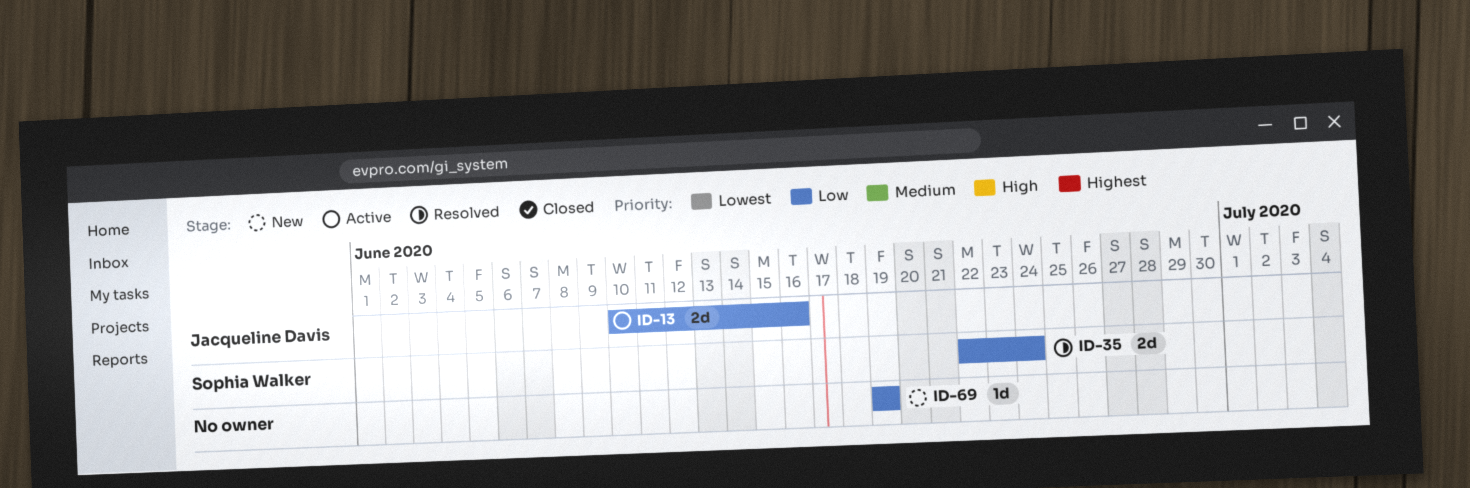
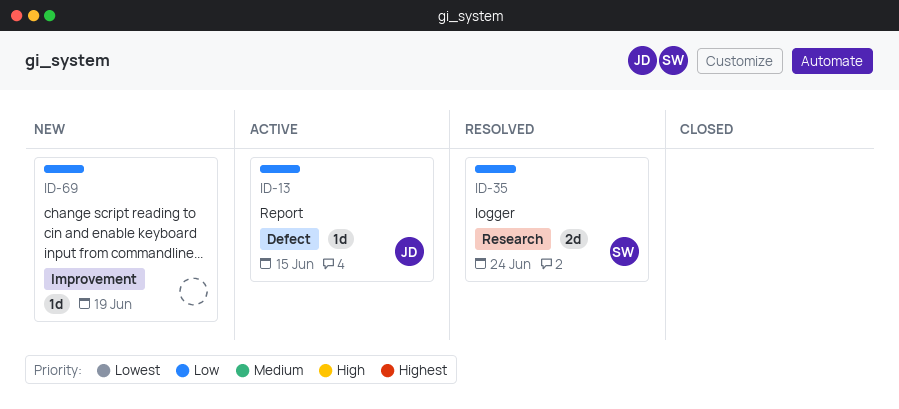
ID-13, estimate: 2d -> 1d
ID-13, due: Jun 16 -> Jun 15

